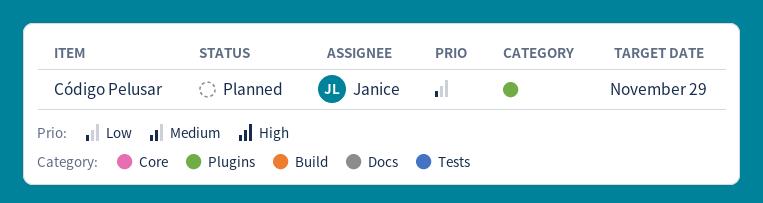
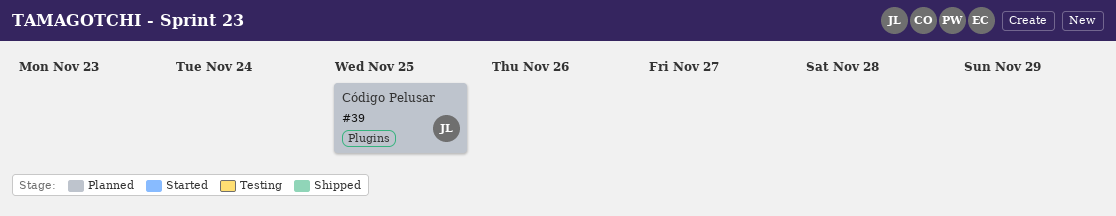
Código Pelusar, due: Nov 29 -> Nov 25

